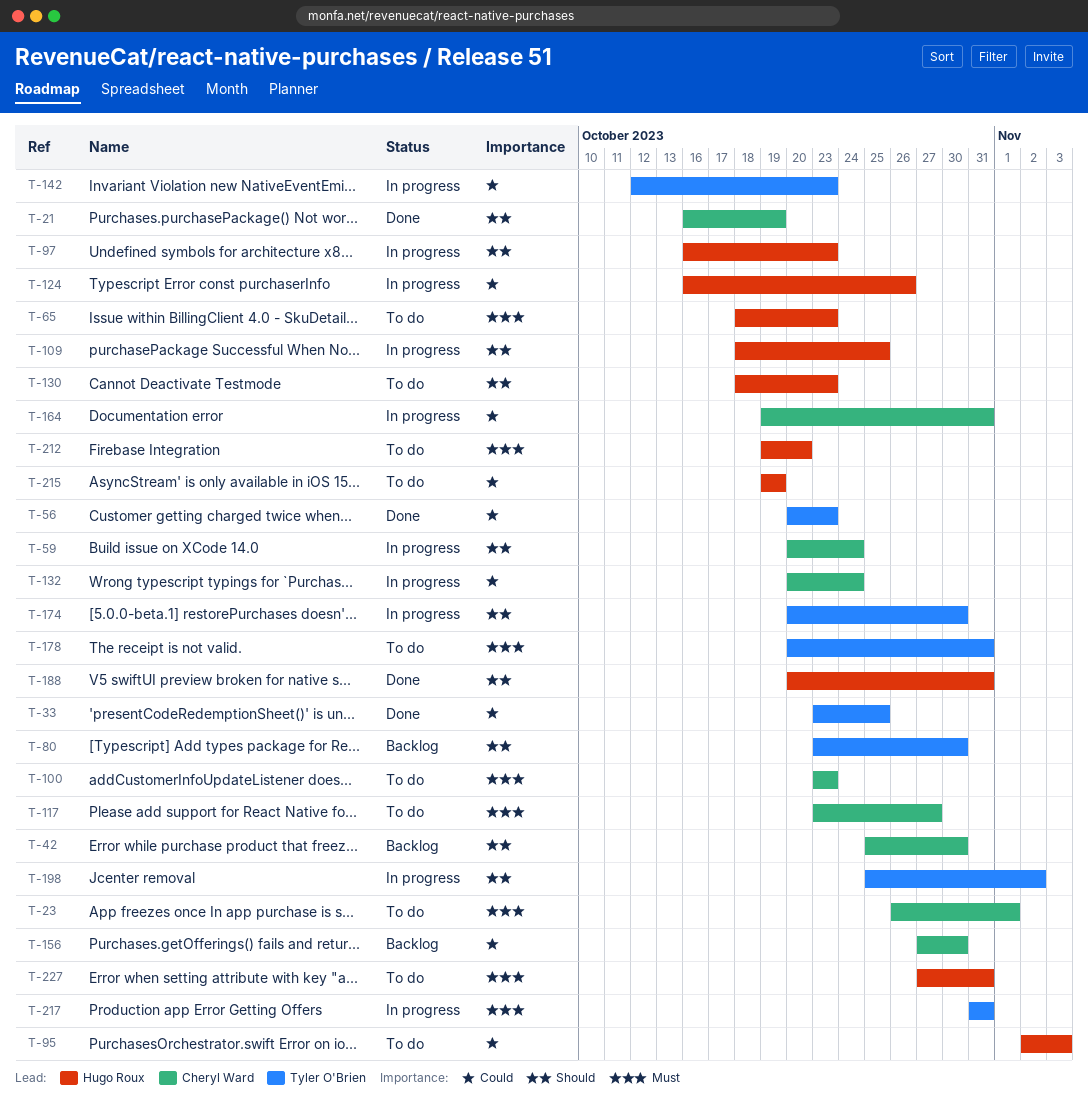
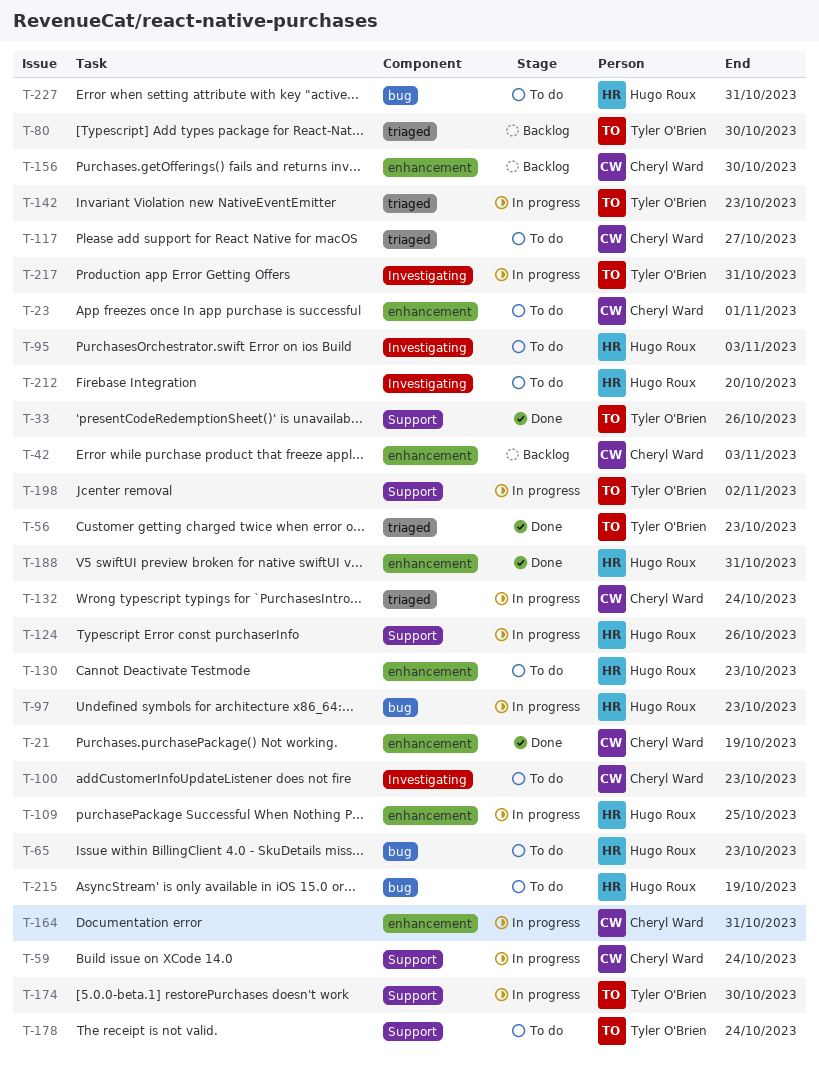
T-33, due: Oct 25 -> Oct 26
T-42, due: Oct 30 -> Nov 3
T-178, due: Oct 31 -> Oct 24

